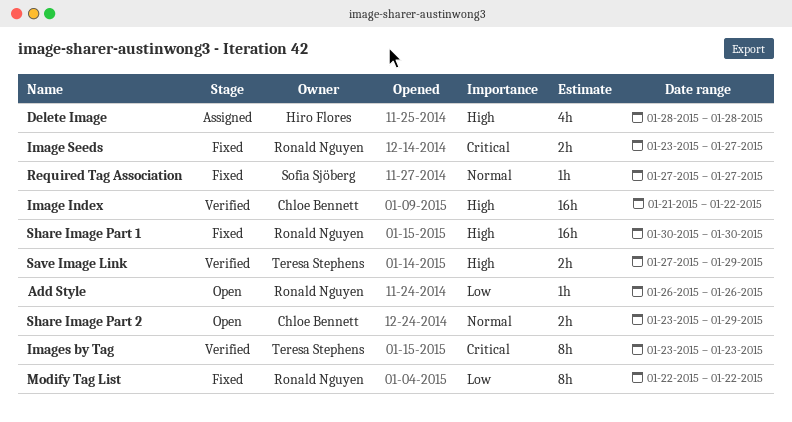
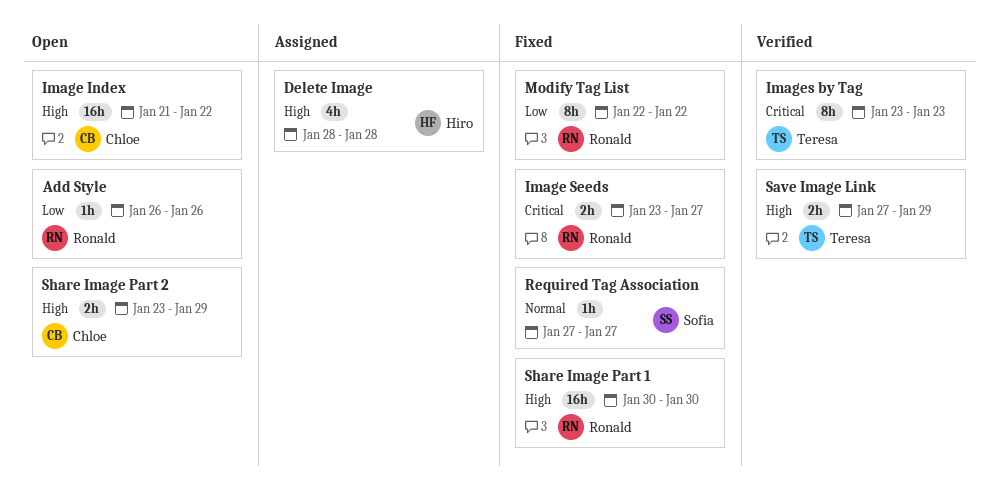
Image Index, status: Verified -> Open
Share Image Part 2, priority: Normal -> High

